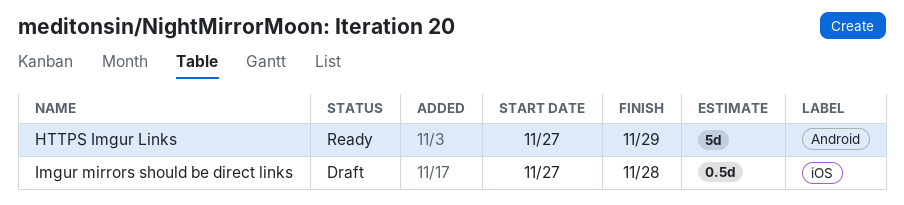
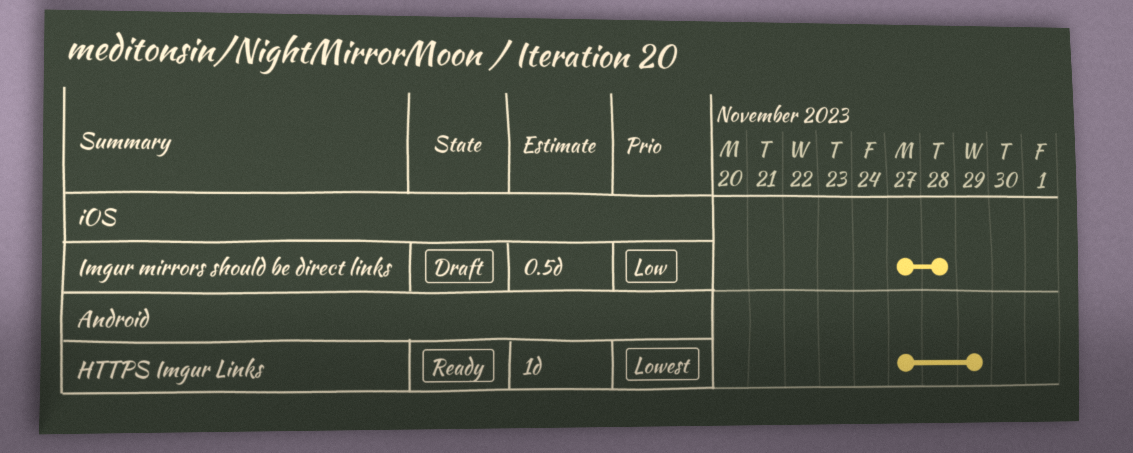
HTTPS Imgur Links, estimate: 5d -> 1d

